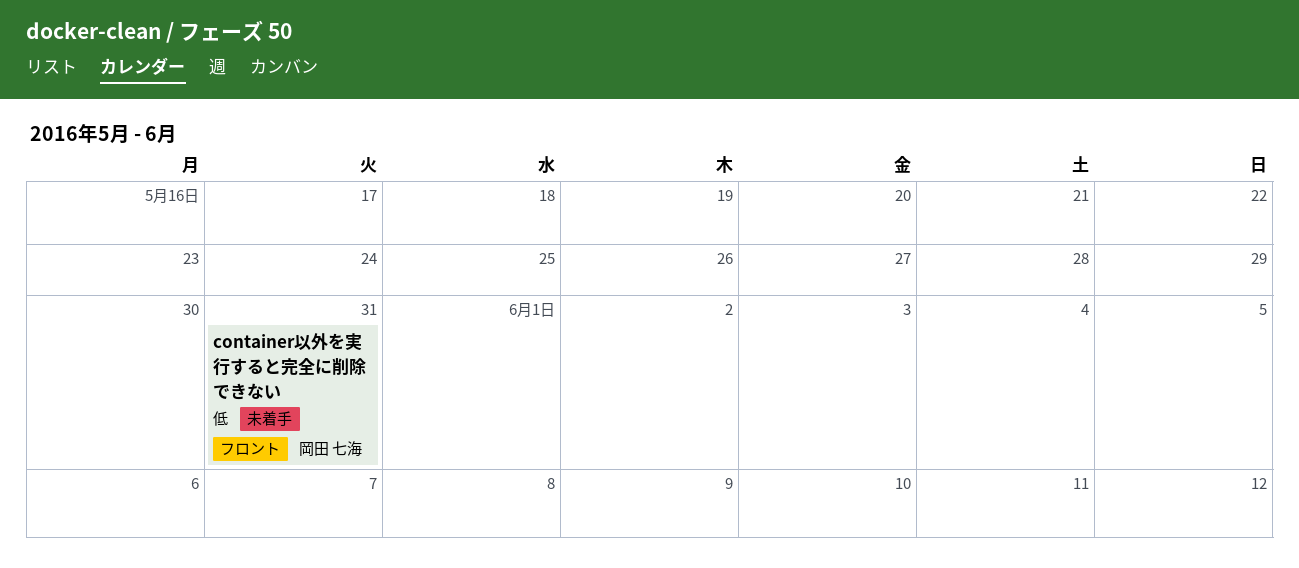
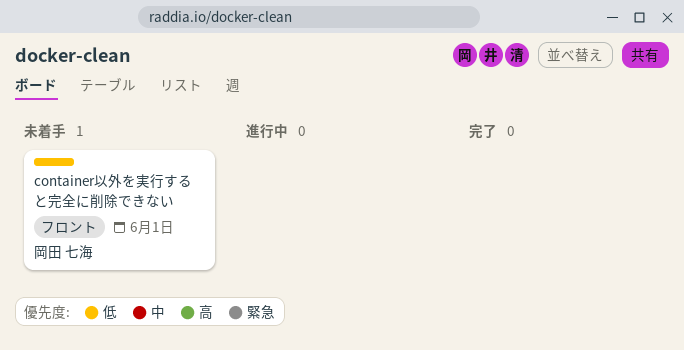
container以外を実行すると完全に削除できない, due: May 31 -> Jun 1

